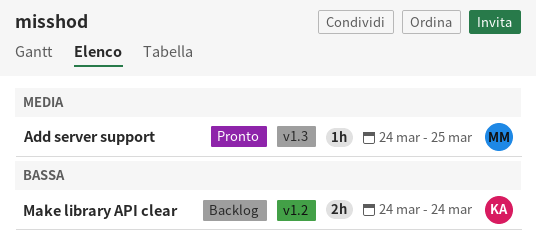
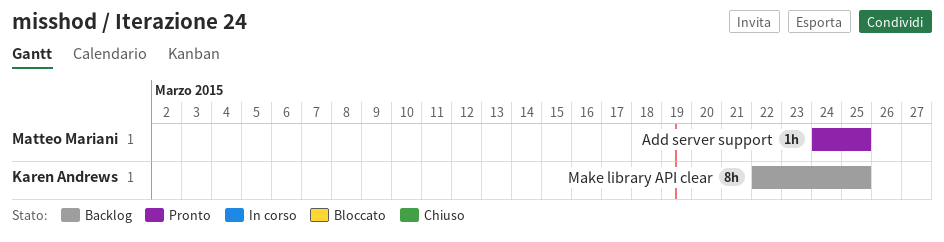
Make library API clear, estimate: 2h -> 8h
Make library API clear, start: Mar 24 -> Mar 22
Make library API clear, due: Mar 24 -> Mar 25

